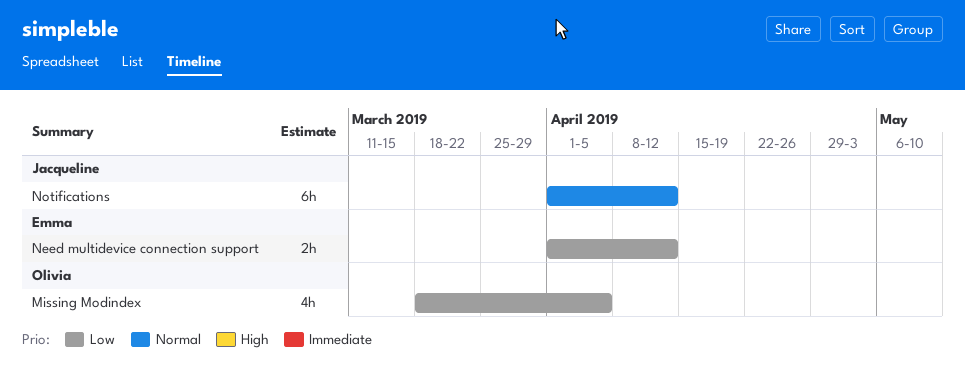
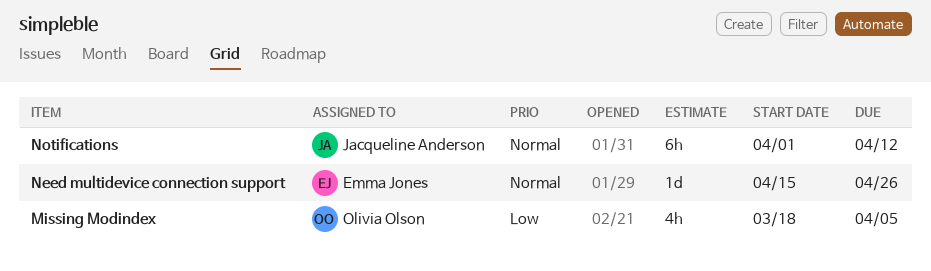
Need multidevice connection support, priority: Low -> Normal
Need multidevice connection support, estimate: 2h -> 1d
Need multidevice connection support, start: Apr 1 -> Apr 15
Need multidevice connection support, due: Apr 12 -> Apr 26

